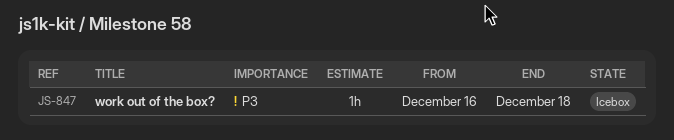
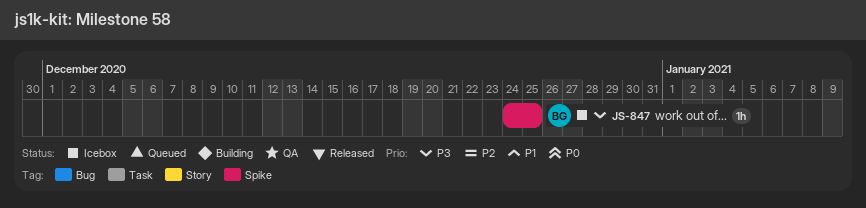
JS-847, start: Dec 16 -> Dec 24
JS-847, due: Dec 18 -> Dec 25

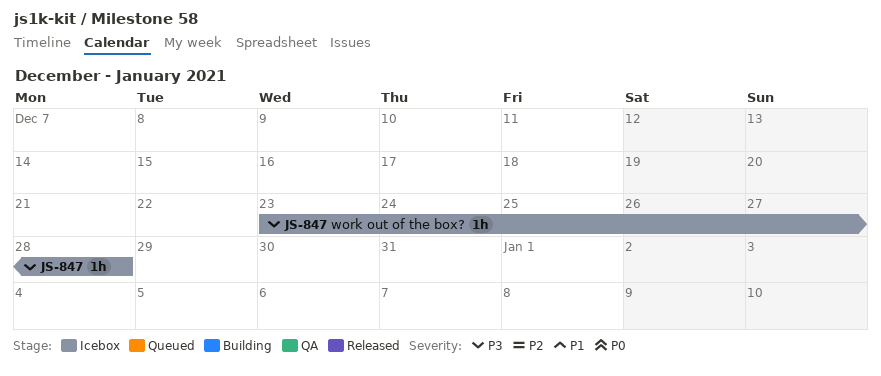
JS-847, start: Dec 24 -> Dec 23
JS-847, due: Dec 25 -> Dec 28

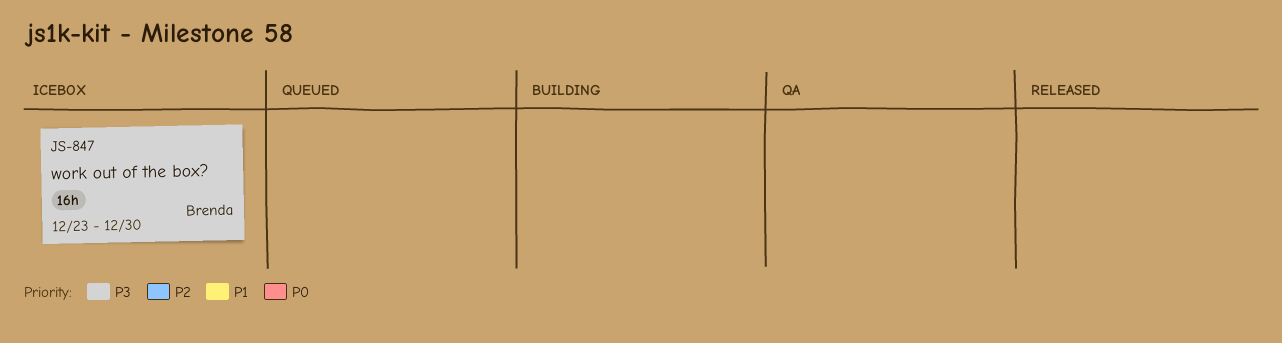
JS-847, estimate: 1h -> 16h
JS-847, due: Dec 28 -> Dec 30

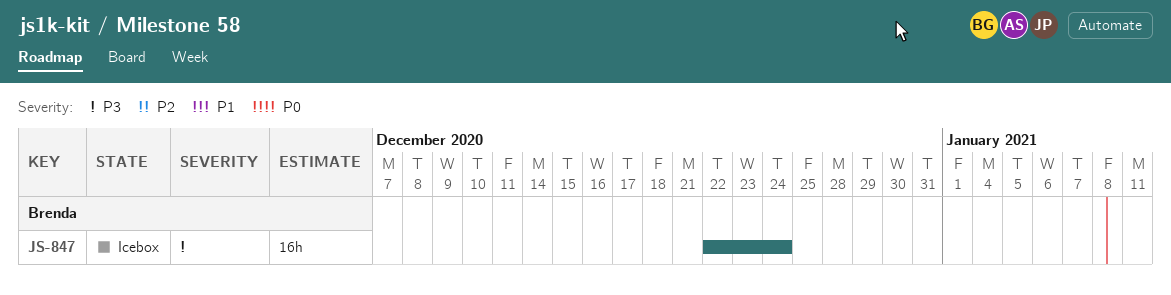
JS-847, start: Dec 23 -> Dec 22
JS-847, due: Dec 30 -> Dec 24

